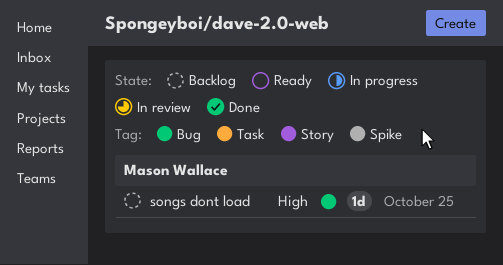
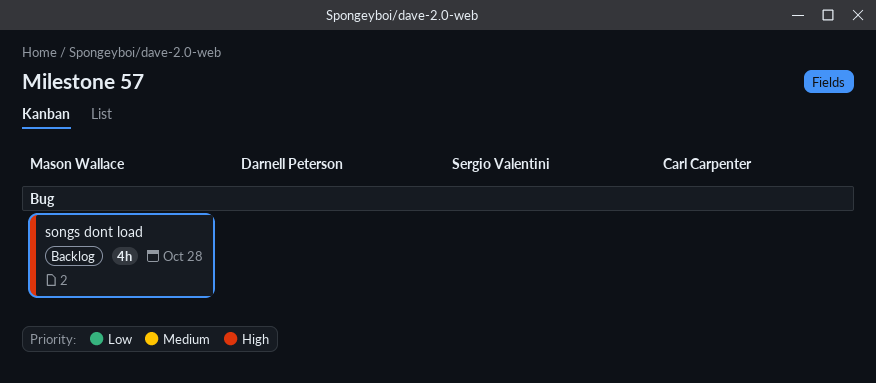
songs dont load, estimate: 1d -> 4h
songs dont load, due: Oct 25 -> Oct 28

